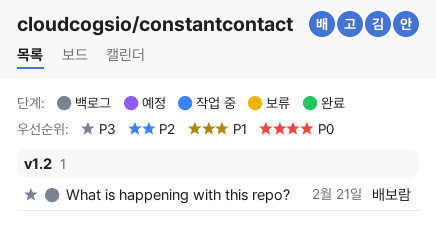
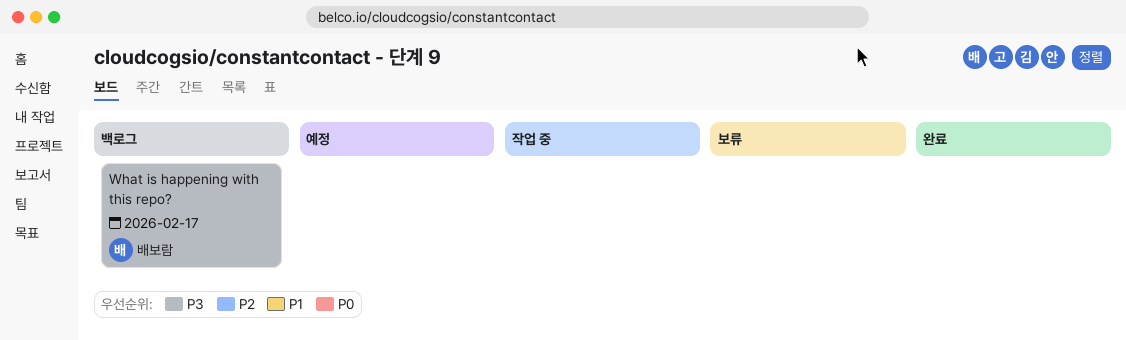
What is happening with this repo?, due: Feb 21 -> Feb 17

